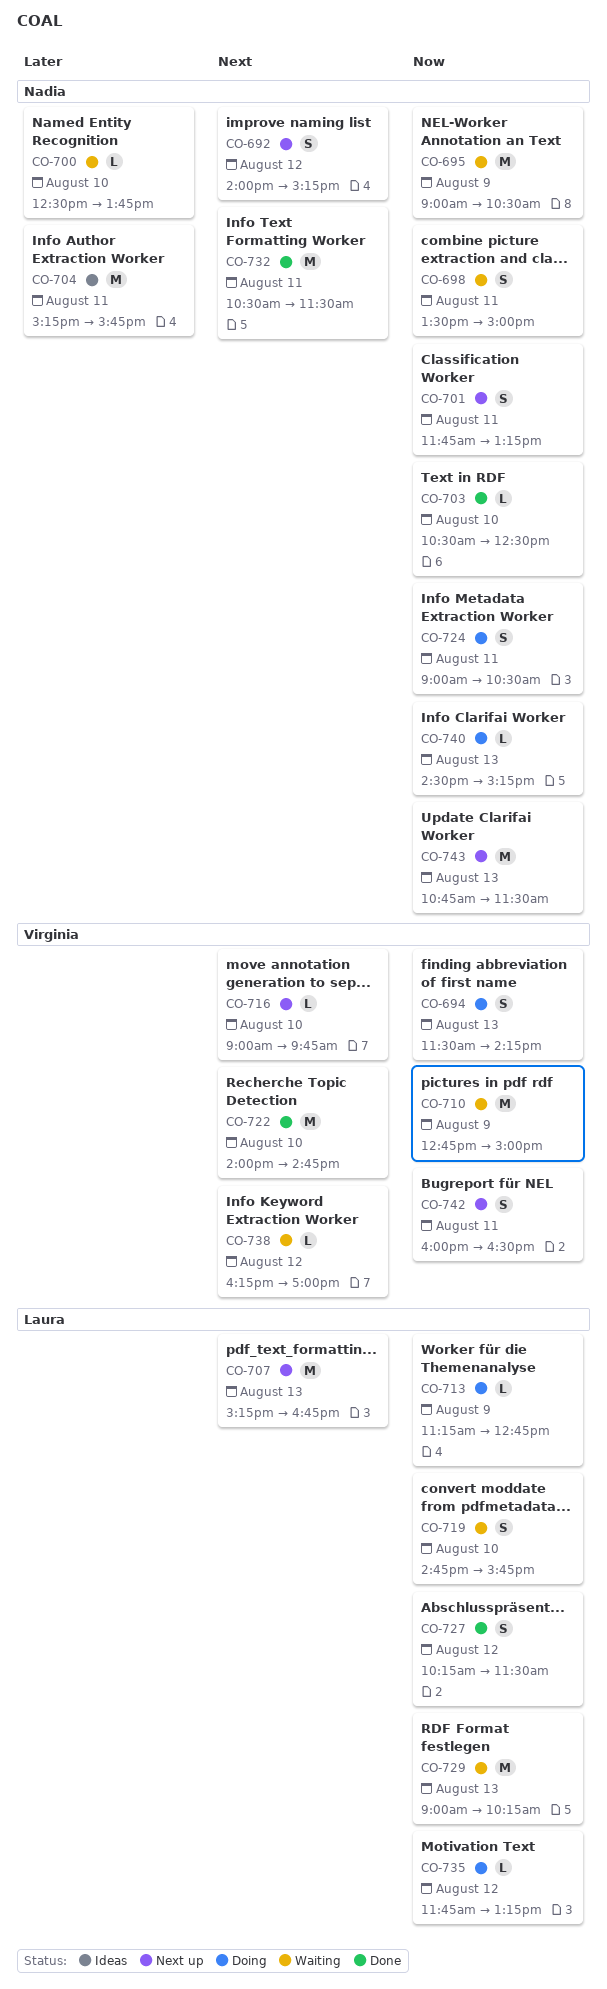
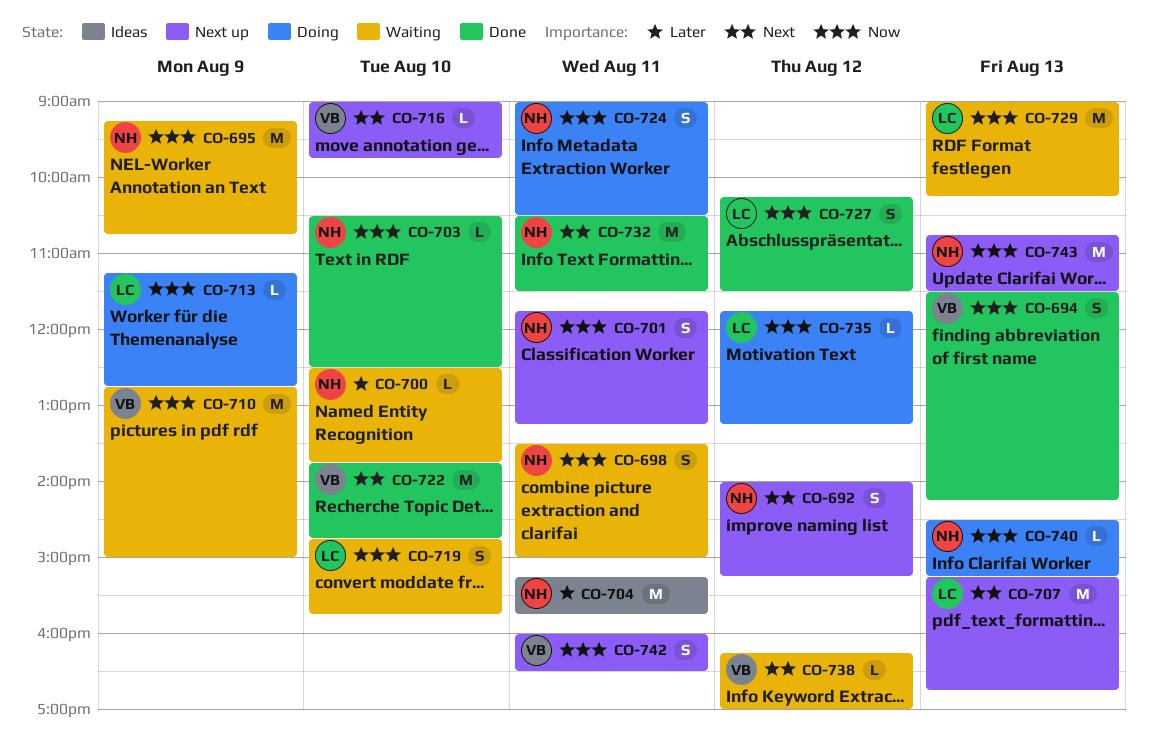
CO-694, status: Doing -> Done
CO-695, begins: 09:00 -> 09:15
CO-695, ends: 10:30 -> 10:45
CO-722, begins: 14:00 -> 13:45

